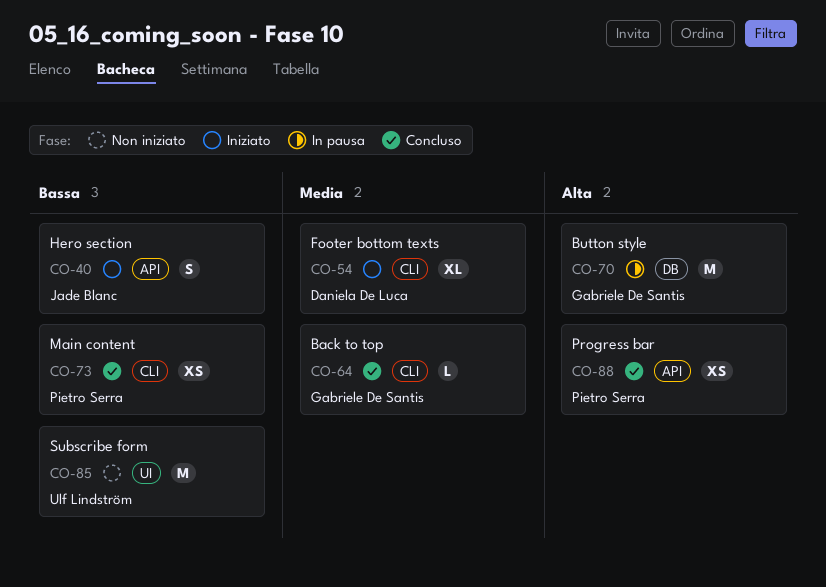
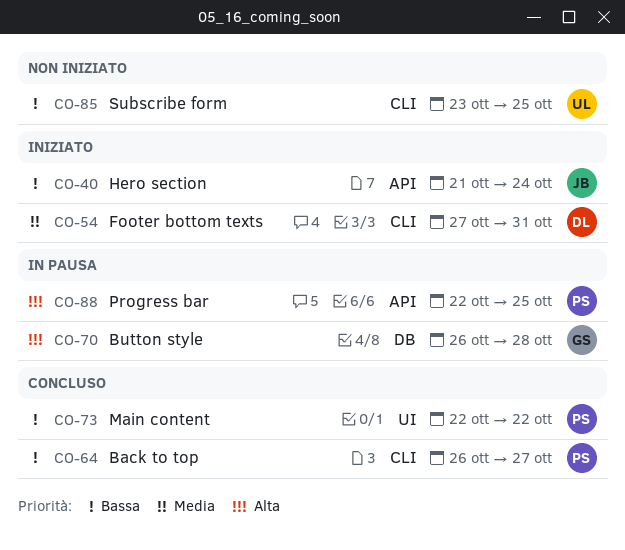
CO-64, owner: Gabriele De Santis -> Pietro Serra
CO-64, priority: Media -> Bassa
CO-73, label: CLI -> UI
CO-85, label: UI -> CLI
CO-88, status: Concluso -> In pausa

